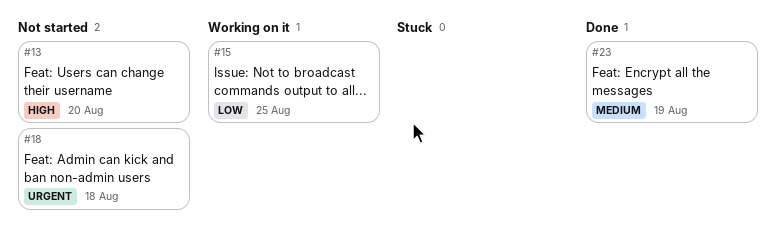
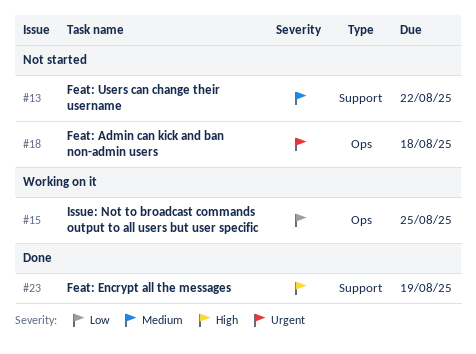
#13, priority: High -> Medium
#13, due: Aug 20 -> Aug 22
#23, priority: Medium -> High

